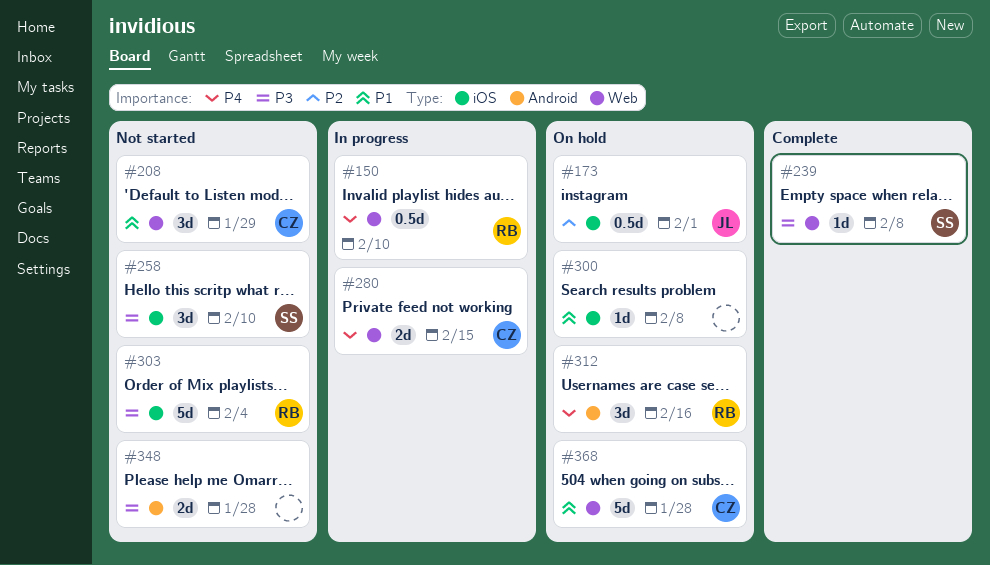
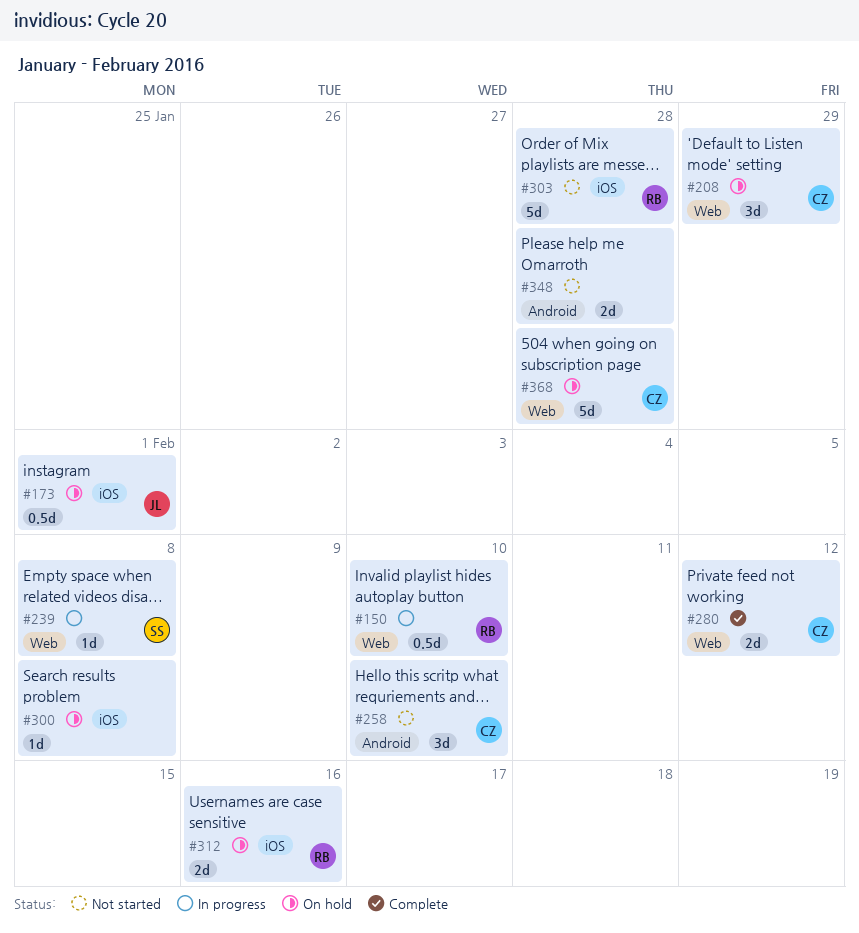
#208, status: Not started -> On hold
#239, status: Complete -> In progress
#258, owner: SS -> CZ
#258, label: iOS -> Android
#280, status: In progress -> Complete
#280, due: Feb 15 -> Feb 12
#303, due: Feb 4 -> Jan 28
#312, label: Android -> iOS
#312, estimate: 3d -> 2d

